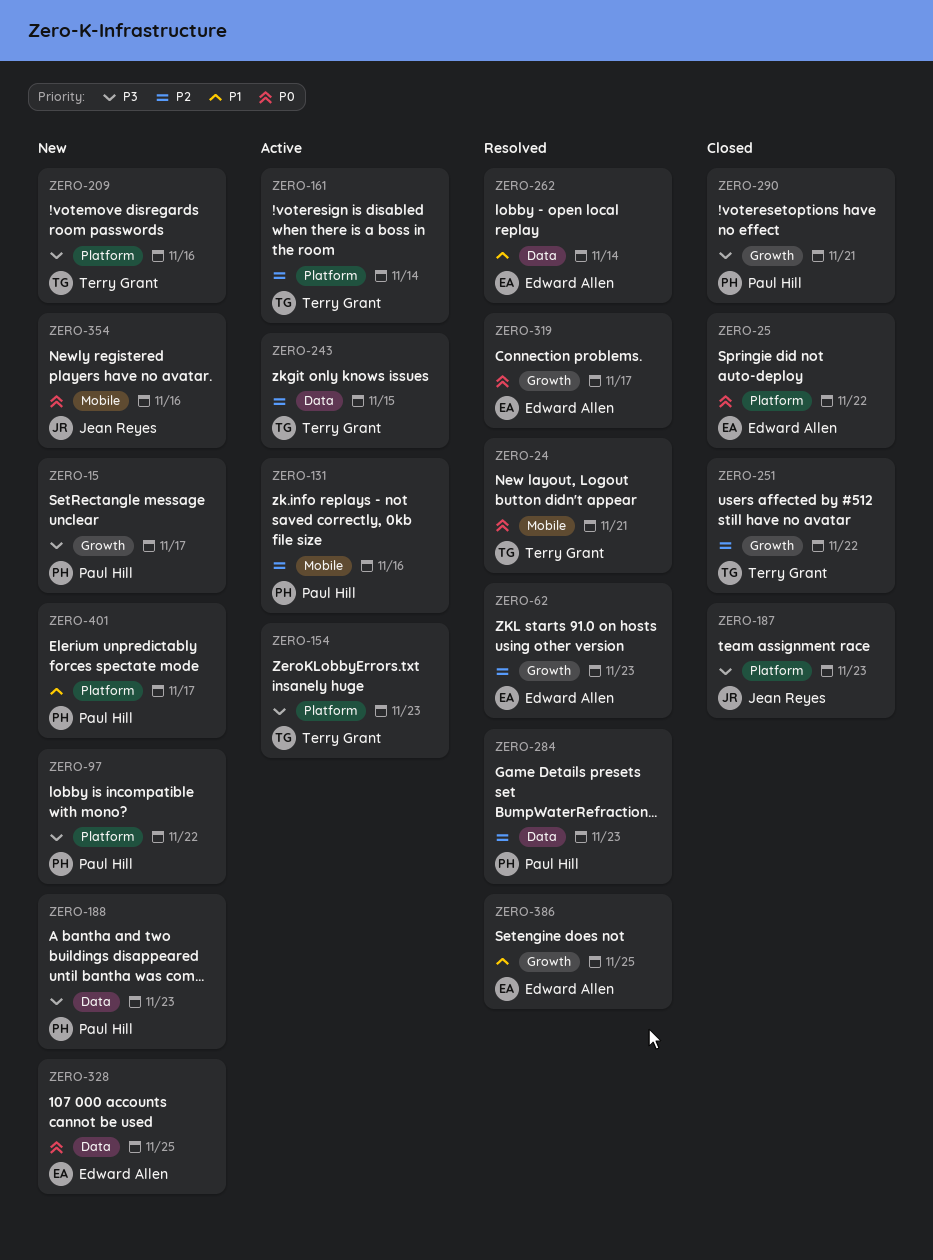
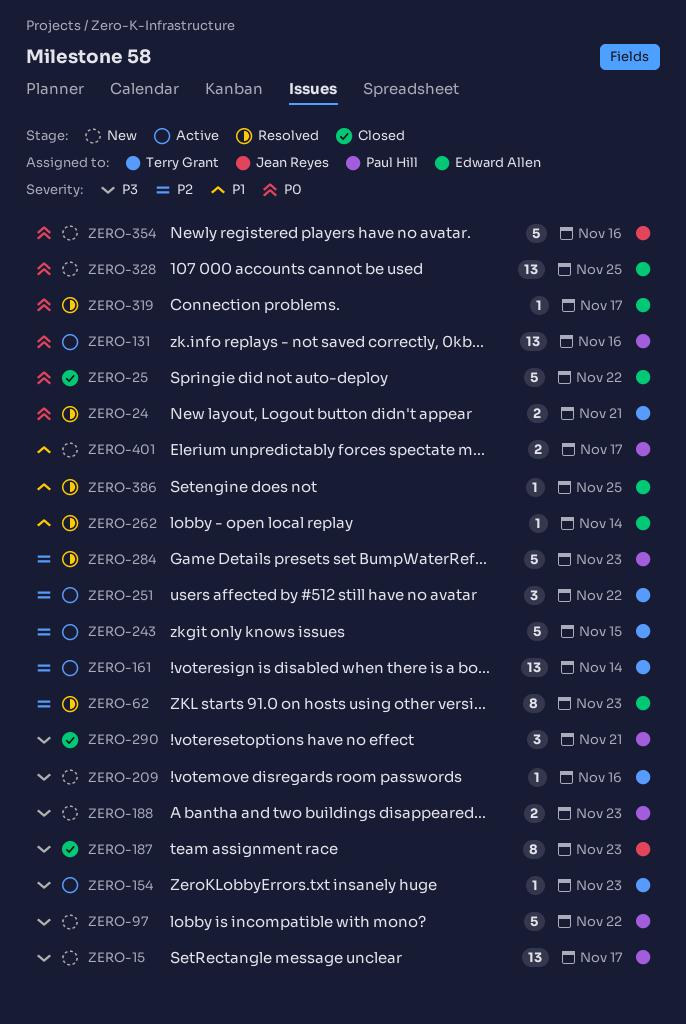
ZERO-131, priority: P2 -> P0
ZERO-251, status: Closed -> Active

